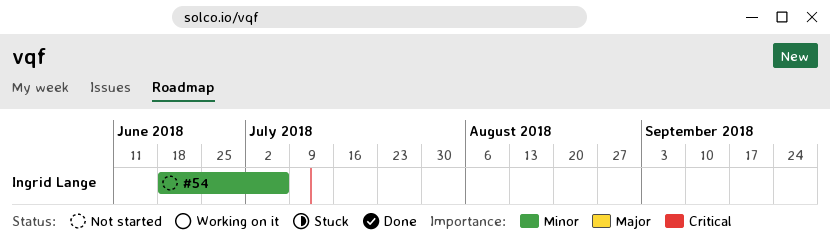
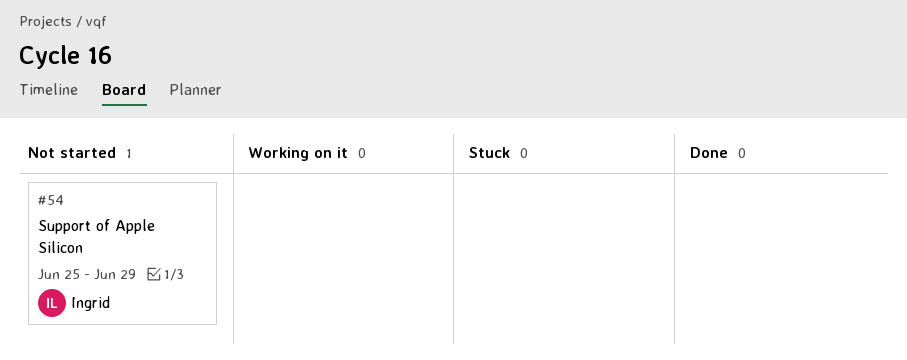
#54, start: Jun 18 -> Jun 25
#54, due: Jul 6 -> Jun 29

